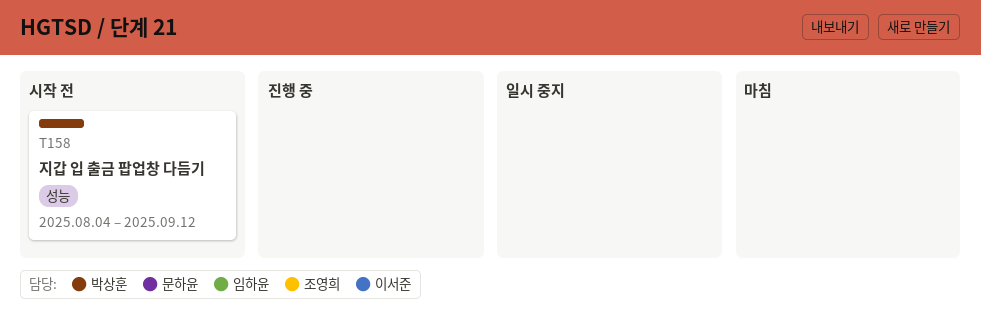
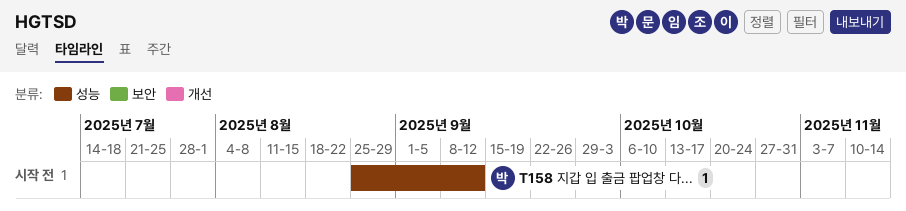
T158, start: Aug 4 -> Aug 25

